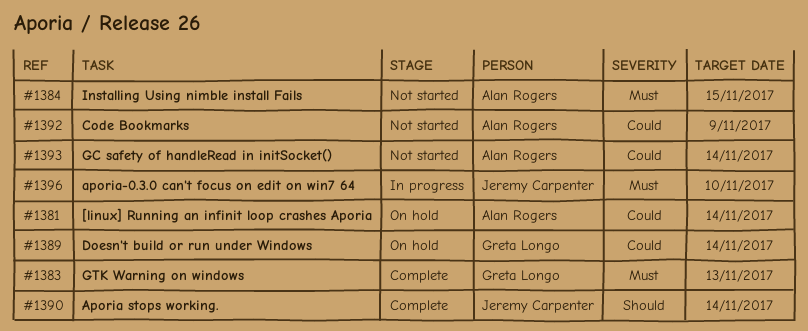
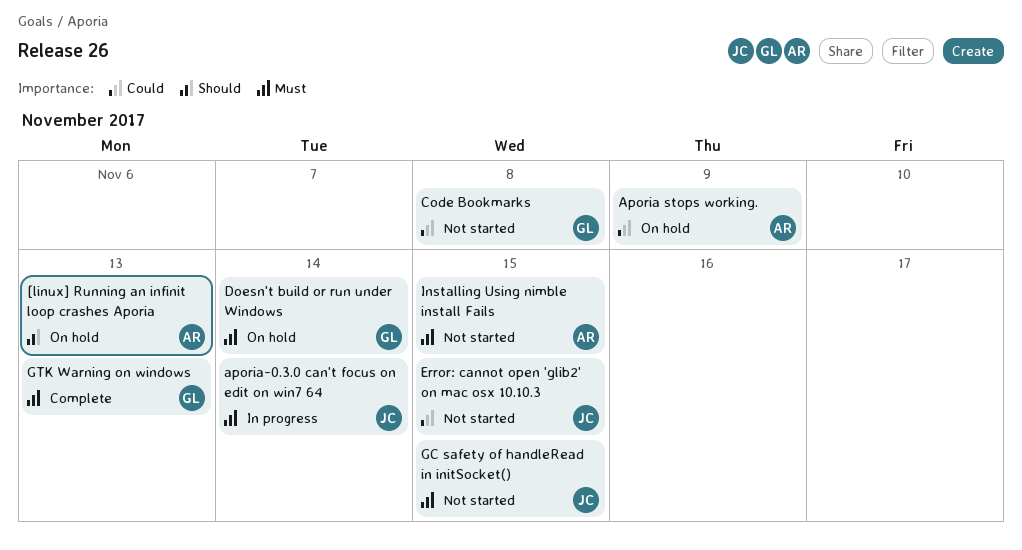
[linux] Running an infinit loop crashes Aporia, priority: Could -> Should
[linux] Running an infinit loop crashes Aporia, due: Nov 14 -> Nov 13
Aporia stops working., status: Complete -> On hold
Aporia stops working., owner: Jeremy Carpenter -> Alan Rogers
Aporia stops working., priority: Should -> Could
Aporia stops working., due: Nov 14 -> Nov 9
aporia-0.3.0 can't focus on edit on win7 64, due: Nov 10 -> Nov 14
Code Bookmarks, owner: Alan Rogers -> Greta Longo
Code Bookmarks, due: Nov 9 -> Nov 8
Doesn't build or run under Windows, priority: Could -> Must
Error: cannot open 'glib2' on mac osx 10.10.3: none -> present
GC safety of handleRead in initSocket(), owner: Alan Rogers -> Jeremy Carpenter
GC safety of handleRead in initSocket(), priority: Could -> Must
GC safety of handleRead in initSocket(), due: Nov 14 -> Nov 15

